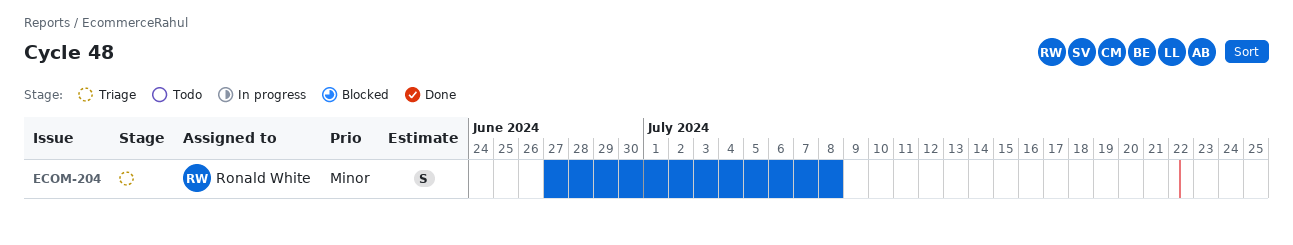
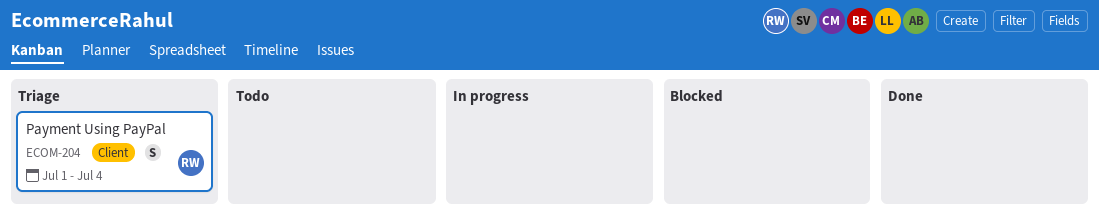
ECOM-204, start: Jun 27 -> Jul 1
ECOM-204, due: Jul 8 -> Jul 4

